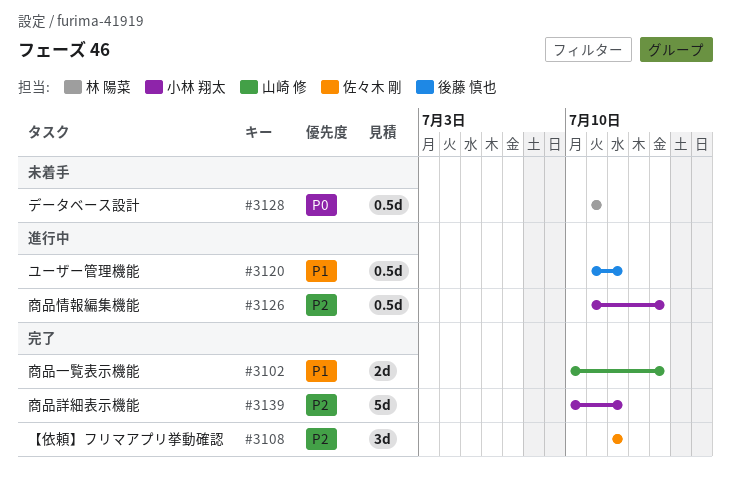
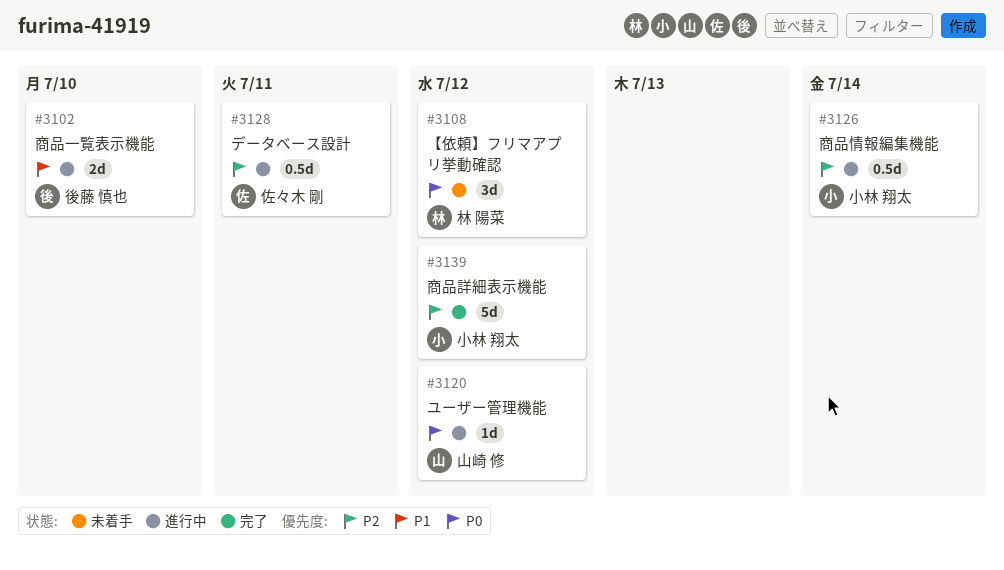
#3102, status: 完了 -> 進行中
#3102, owner: 山崎 修 -> 後藤 慎也
#3102, due: Jul 14 -> Jul 10
#3108, status: 完了 -> 未着手
#3108, owner: 佐々木 剛 -> 林 陽菜
#3108, priority: P2 -> P0
#3120, owner: 後藤 慎也 -> 山崎 修
#3120, priority: P1 -> P0
#3120, estimate: 0.5d -> 1d
#3128, status: 未着手 -> 進行中
#3128, owner: 林 陽菜 -> 佐々木 剛
#3128, priority: P0 -> P2

